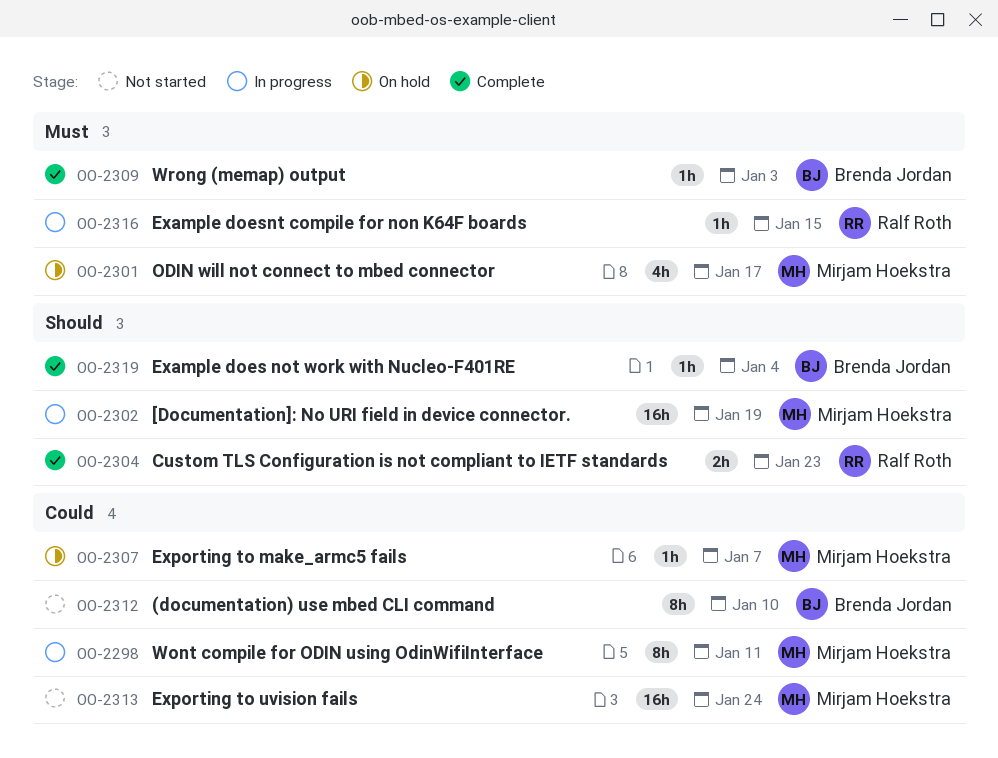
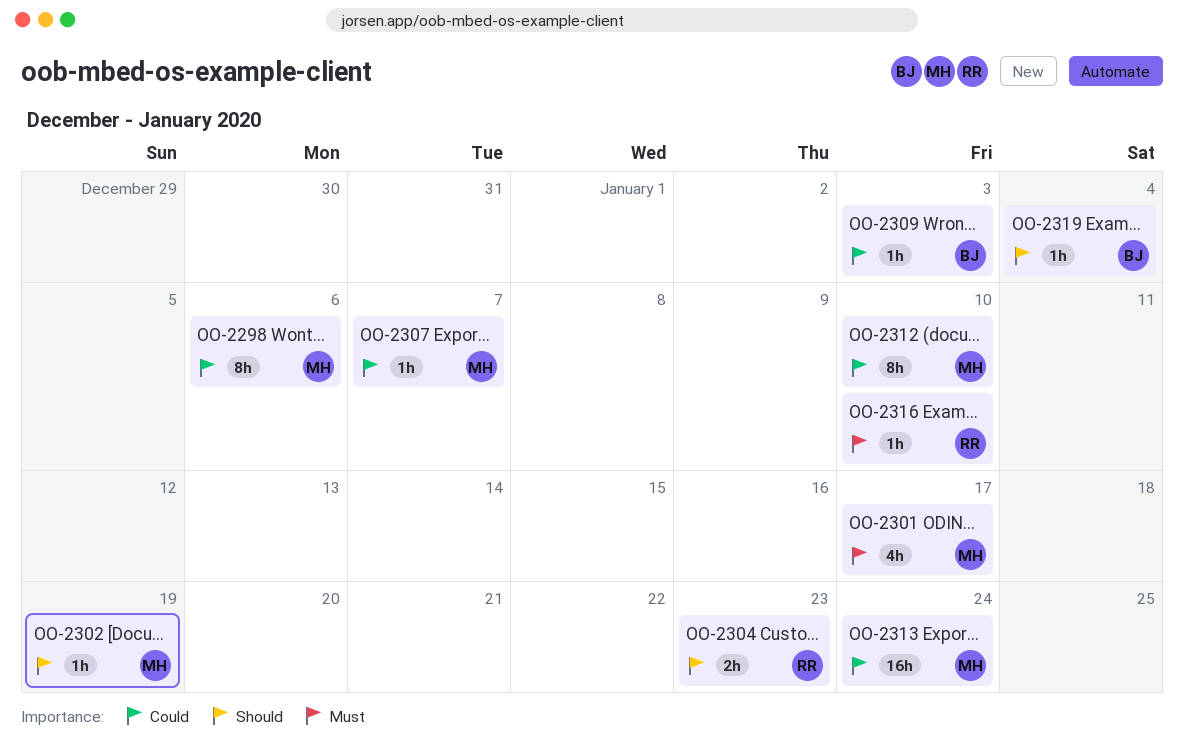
OO-2298, due: Jan 11 -> Jan 6
OO-2302, estimate: 16h -> 1h
OO-2309, priority: Must -> Could
OO-2312, owner: Brenda Jordan -> Mirjam Hoekstra
OO-2316, due: Jan 15 -> Jan 10

